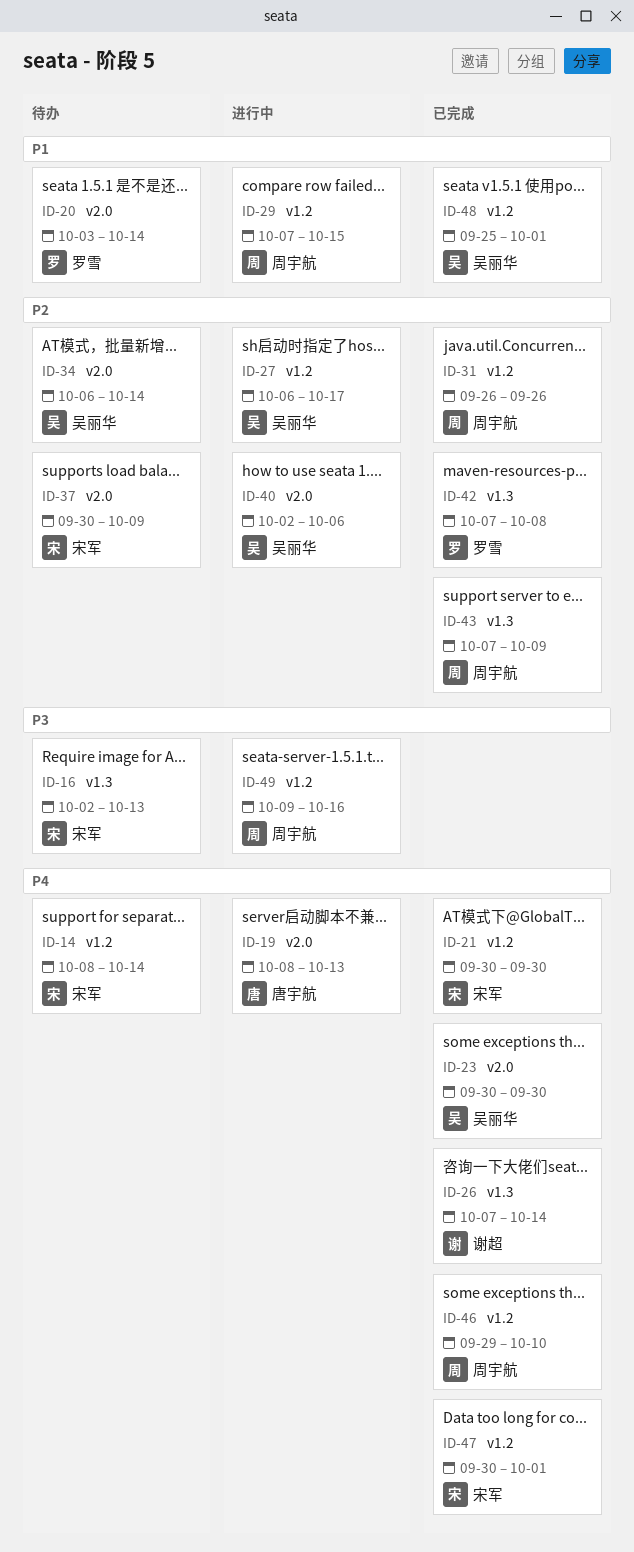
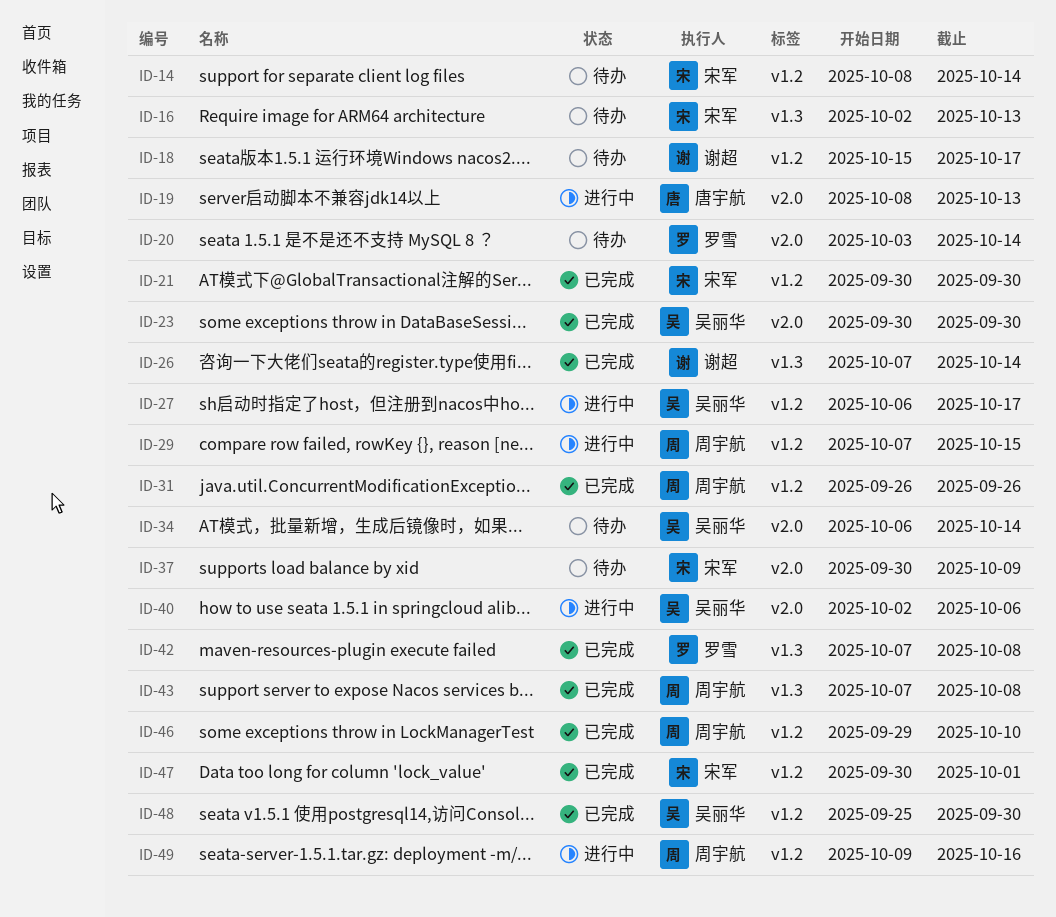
ID-18: none -> present
ID-43, due: Oct 9 -> Oct 8
ID-48, due: Oct 1 -> Sep 30

